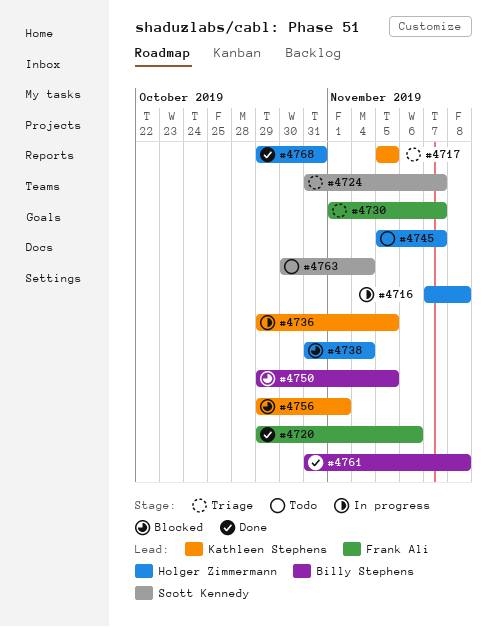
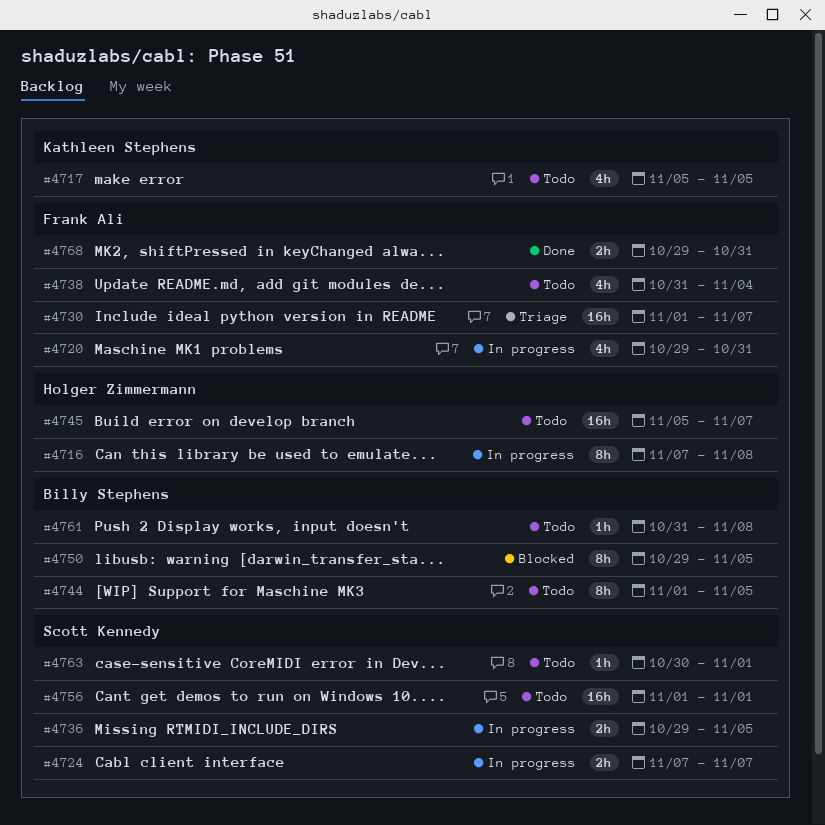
#4717, status: Triage -> Todo
#4720, status: Done -> In progress
#4720, due: Nov 6 -> Oct 31
#4724, status: Triage -> In progress
#4724, start: Oct 31 -> Nov 7
#4736, owner: Kathleen Stephens -> Scott Kennedy
#4738, status: Blocked -> Todo
#4738, owner: Holger Zimmermann -> Frank Ali
#4744: none -> present
#4756, status: Blocked -> Todo
#4756, owner: Kathleen Stephens -> Scott Kennedy
#4756, start: Oct 29 -> Nov 1
#4761, status: Done -> Todo
#4763, due: Nov 4 -> Nov 1
#4768, owner: Holger Zimmermann -> Frank Ali

